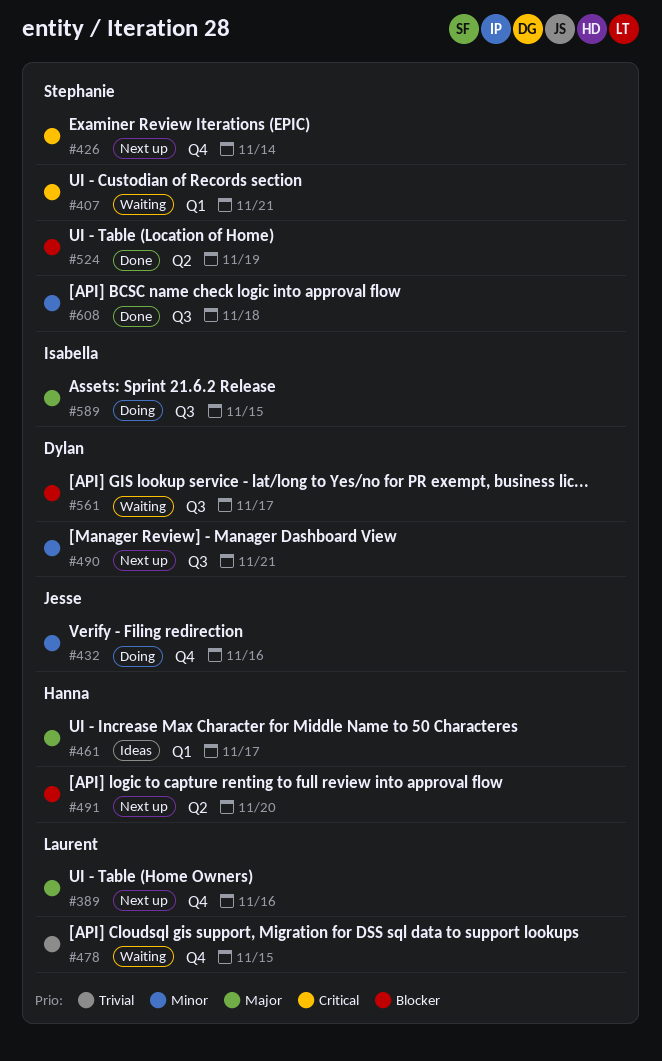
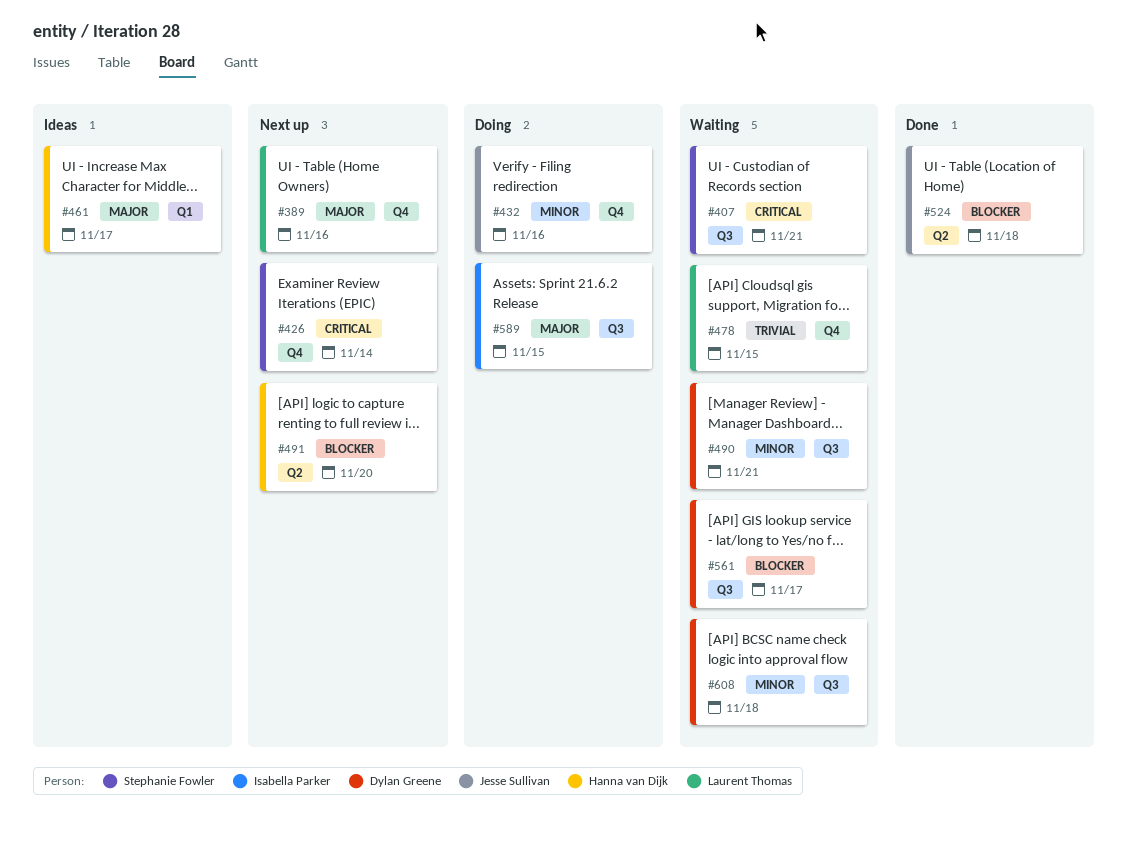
#407, label: Q1 -> Q3
#490, status: Next up -> Waiting
#524, owner: Stephanie Fowler -> Jesse Sullivan
#524, due: Nov 19 -> Nov 18
#608, status: Done -> Waiting
#608, owner: Stephanie Fowler -> Dylan Greene

